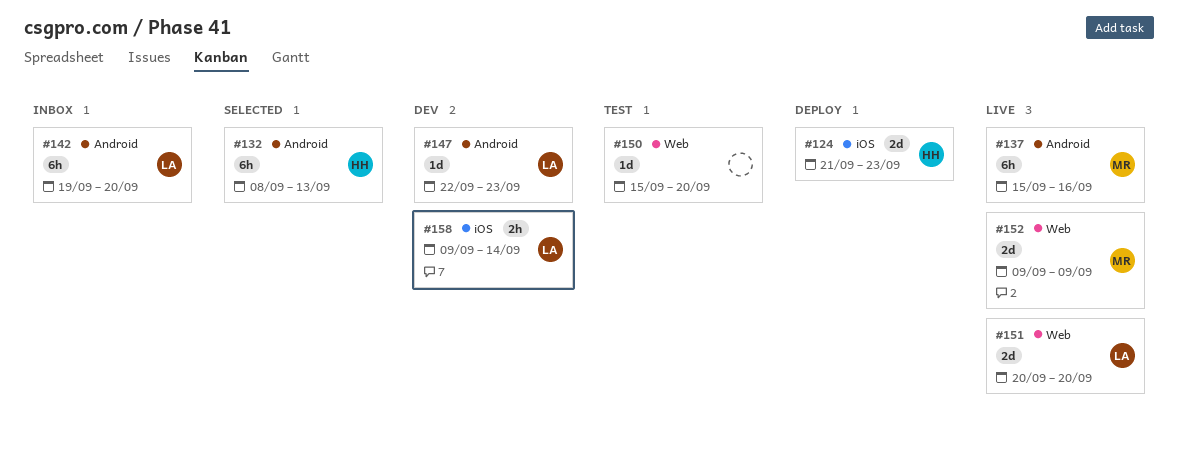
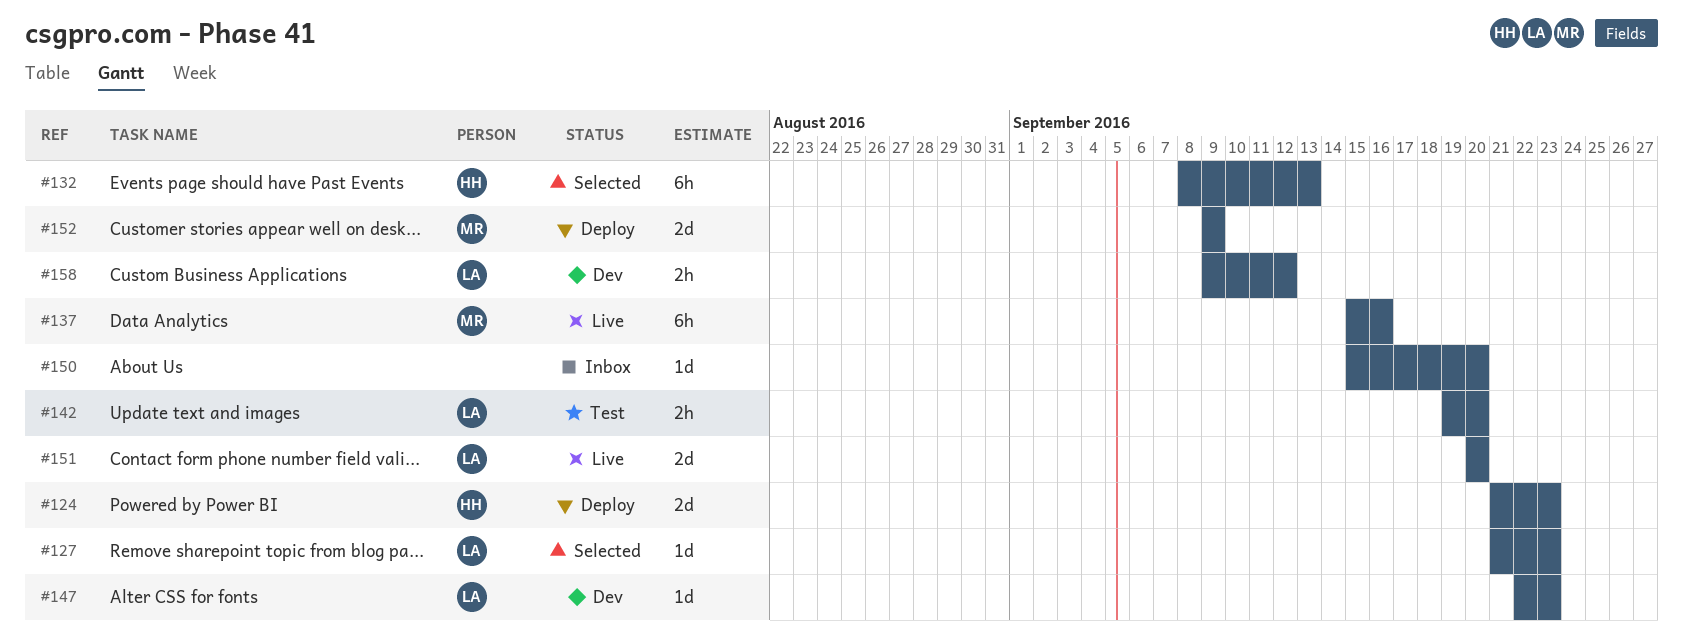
#127: none -> present
#142, status: Inbox -> Test
#142, estimate: 6h -> 2h
#150, status: Test -> Inbox
#152, status: Live -> Deploy
#158, due: Sep 14 -> Sep 12

